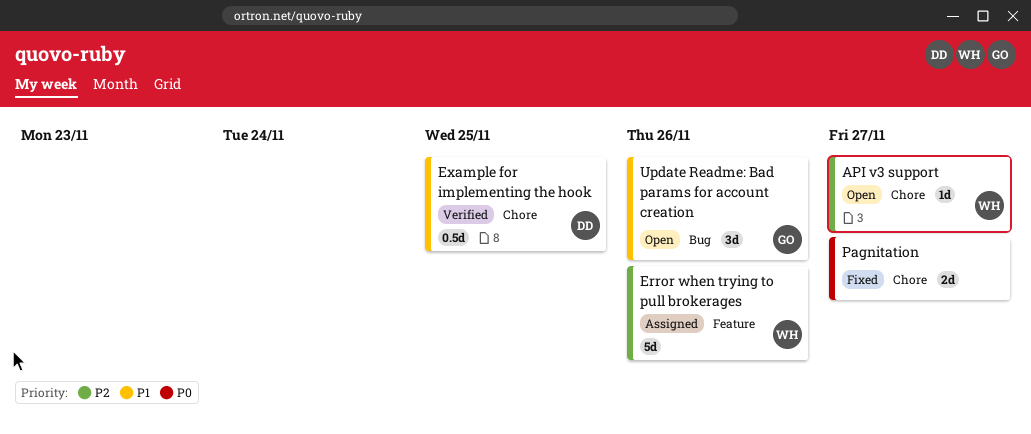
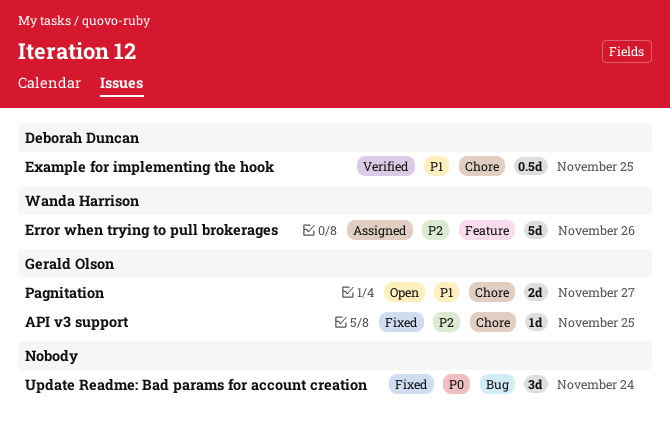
API v3 support, status: Open -> Fixed
API v3 support, owner: Wanda Harrison -> Gerald Olson
API v3 support, due: Nov 27 -> Nov 25
Pagnitation, status: Fixed -> Open
Pagnitation, owner: none -> Gerald Olson
Pagnitation, priority: P0 -> P1
Update Readme: Bad params for account creation, status: Open -> Fixed
Update Readme: Bad params for account creation, owner: Gerald Olson -> none
Update Readme: Bad params for account creation, priority: P1 -> P0
Update Readme: Bad params for account creation, due: Nov 26 -> Nov 24

